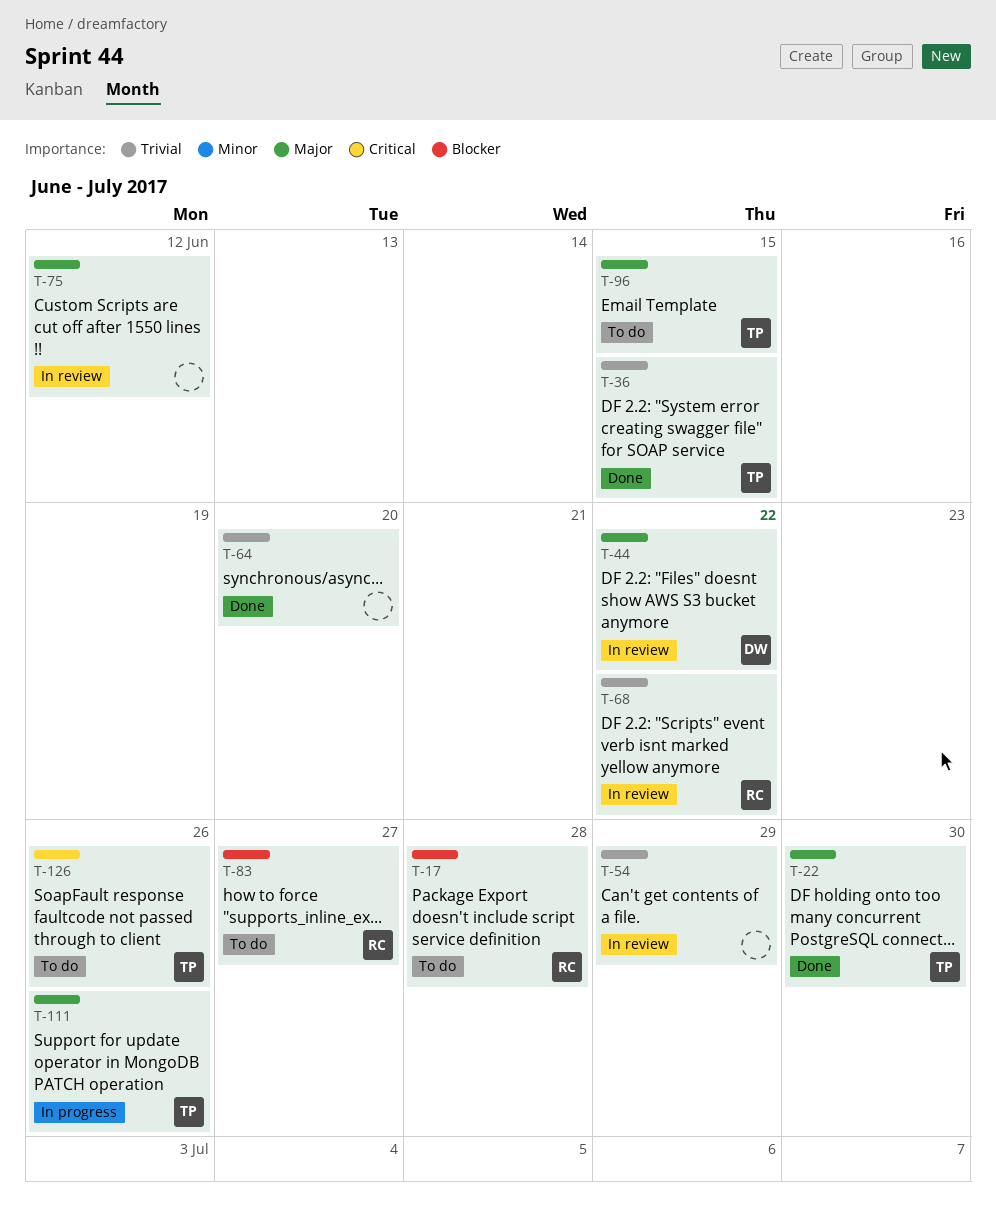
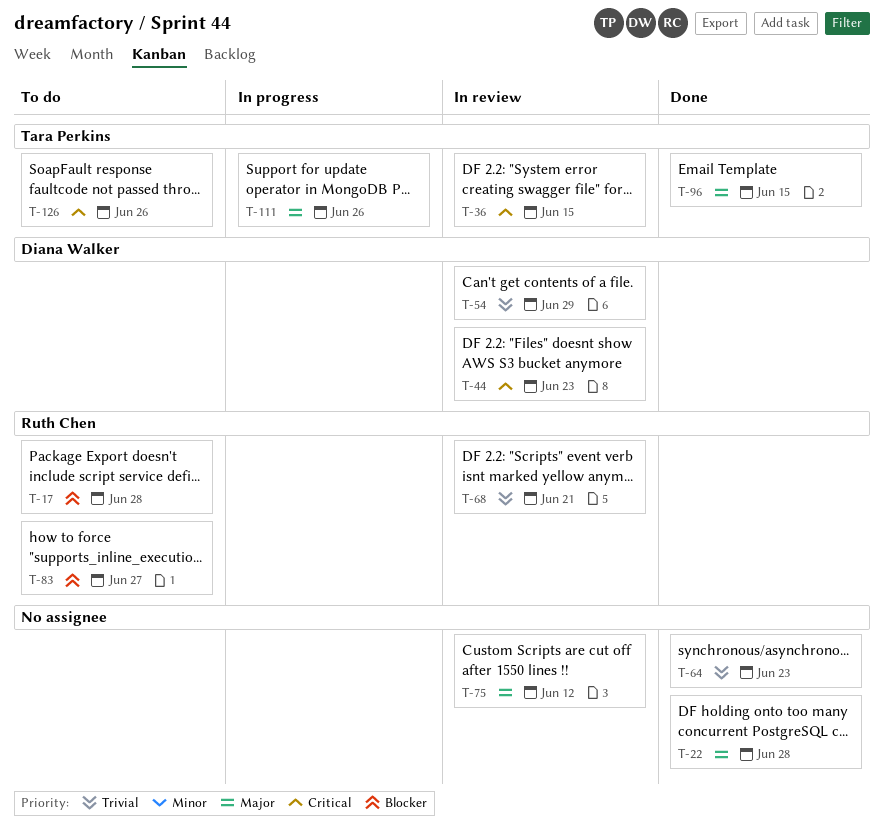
T-22, owner: Tara Perkins -> none
T-22, due: Jun 30 -> Jun 28
T-36, status: Done -> In review
T-36, priority: Trivial -> Critical
T-44, priority: Major -> Critical
T-44, due: Jun 22 -> Jun 23
T-54, owner: none -> Diana Walker
T-64, due: Jun 20 -> Jun 23
T-68, due: Jun 22 -> Jun 21
T-96, status: To do -> Done

